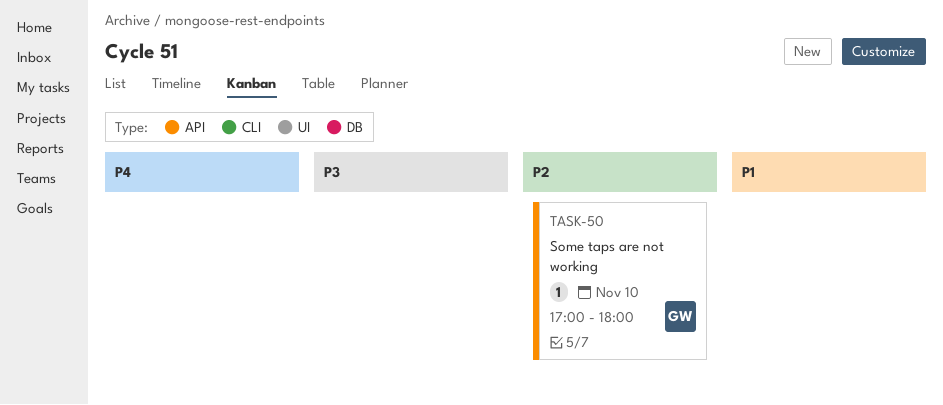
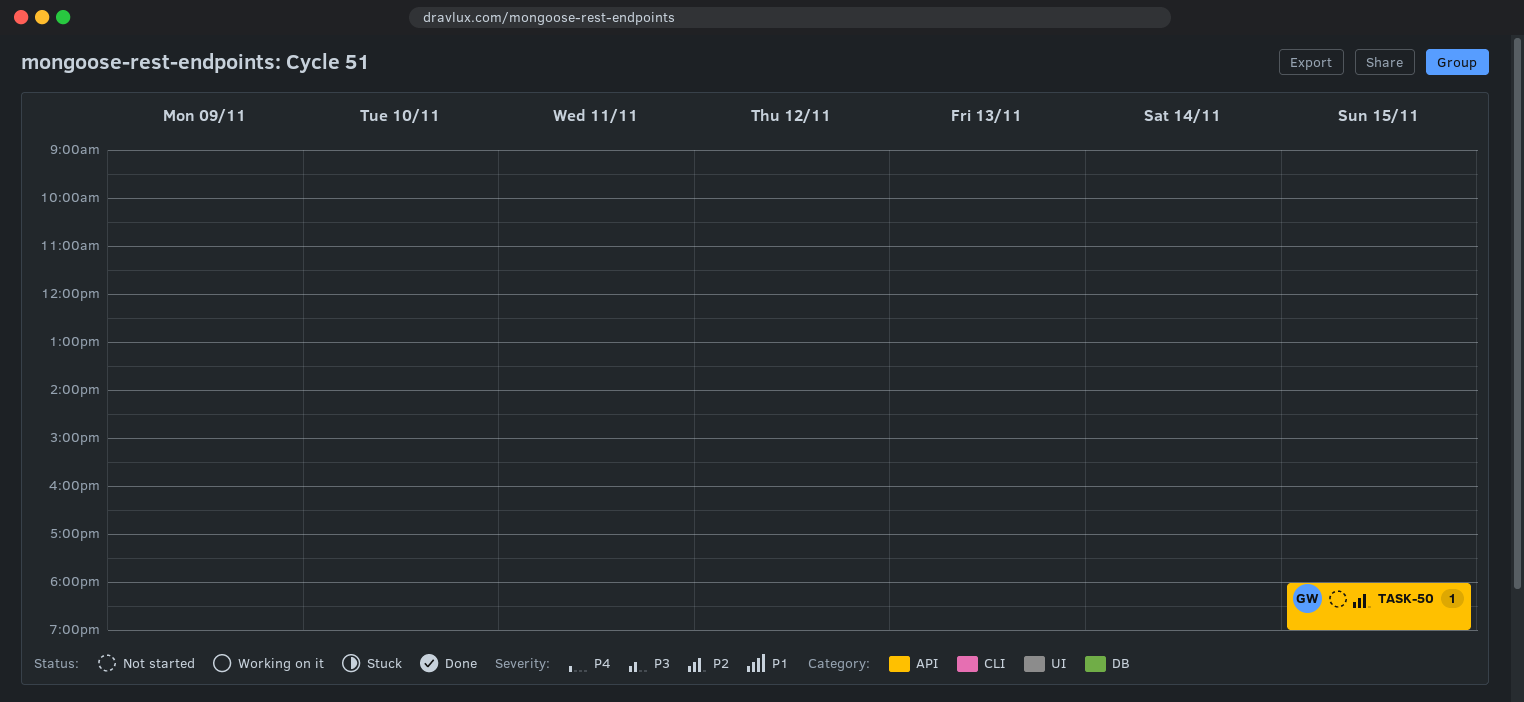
TASK-50, day: Nov 10 -> Nov 15
TASK-50, begins: 17:00 -> 18:00
TASK-50, ends: 18:00 -> 19:00

